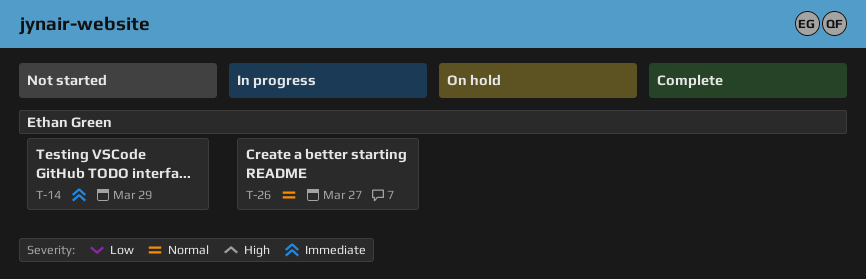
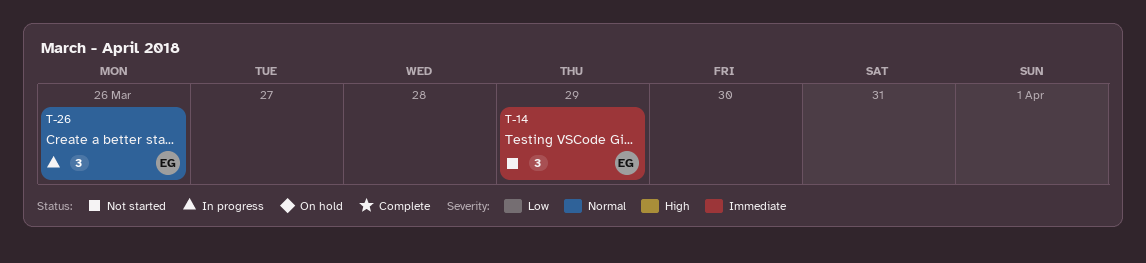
T-26, due: Mar 27 -> Mar 26

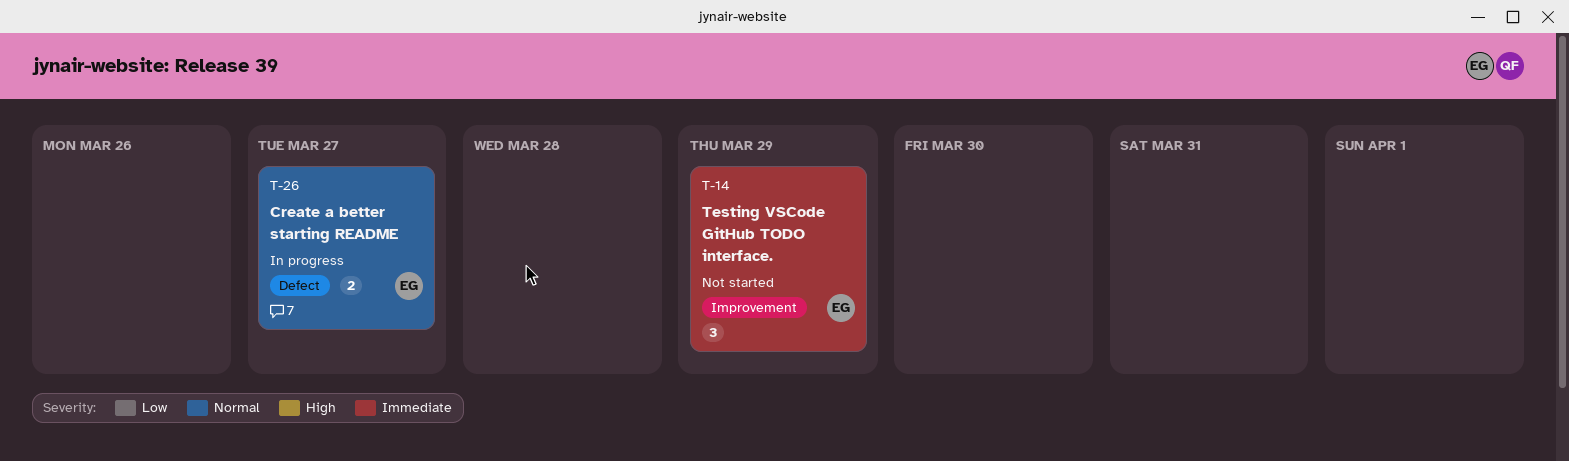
T-26, estimate: 3 -> 2
T-26, due: Mar 26 -> Mar 27

